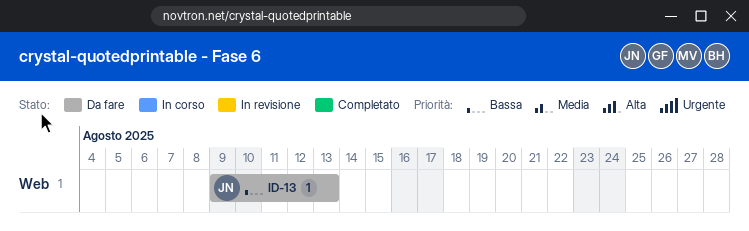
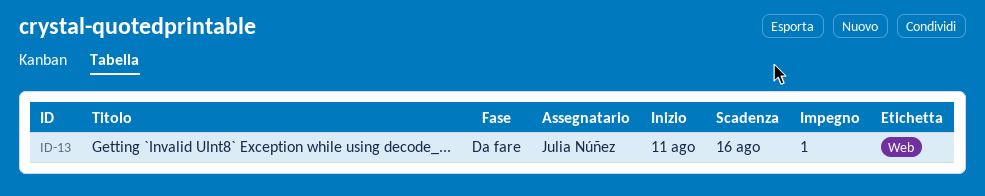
ID-13, start: Aug 9 -> Aug 11
ID-13, due: Aug 13 -> Aug 16

